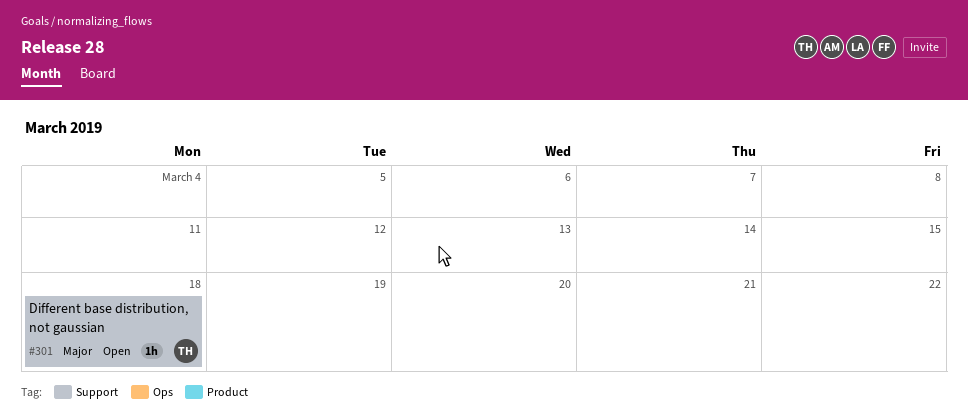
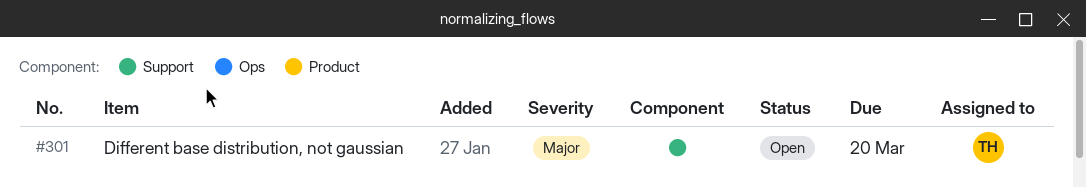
#301, due: Mar 18 -> Mar 20

